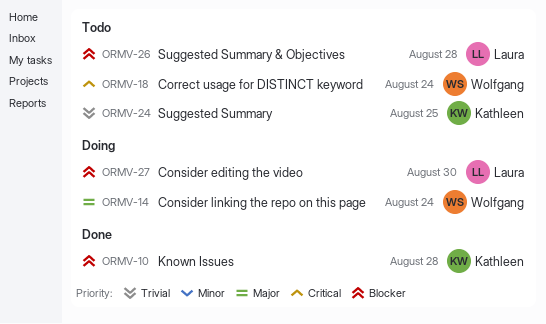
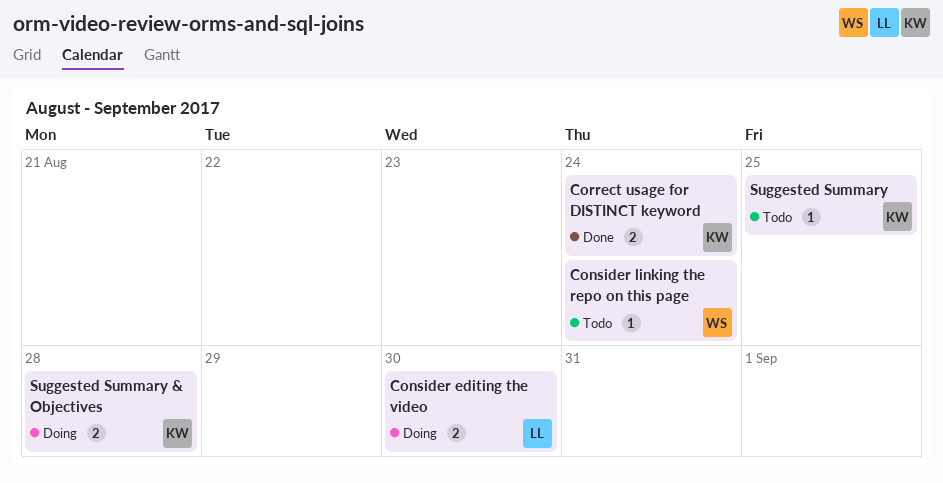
Consider linking the repo on this page, status: Doing -> Todo
Correct usage for DISTINCT keyword, status: Todo -> Done
Correct usage for DISTINCT keyword, owner: Wolfgang -> Kathleen
Known Issues: present -> none
Suggested Summary & Objectives, status: Todo -> Doing
Suggested Summary & Objectives, owner: Laura -> Kathleen

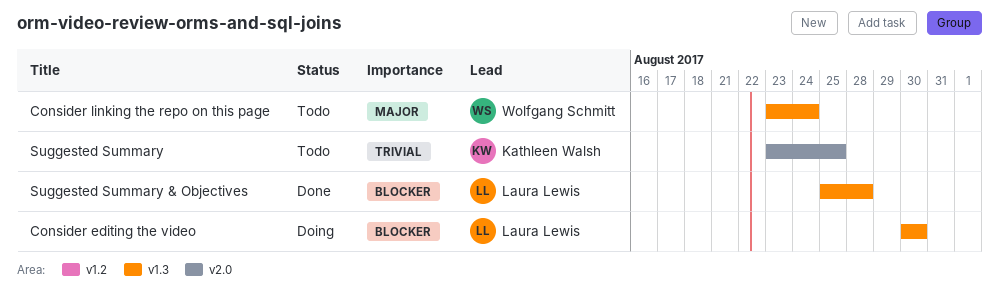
Correct usage for DISTINCT keyword: present -> none
Suggested Summary & Objectives, status: Doing -> Done
Suggested Summary & Objectives, owner: Kathleen Walsh -> Laura Lewis

